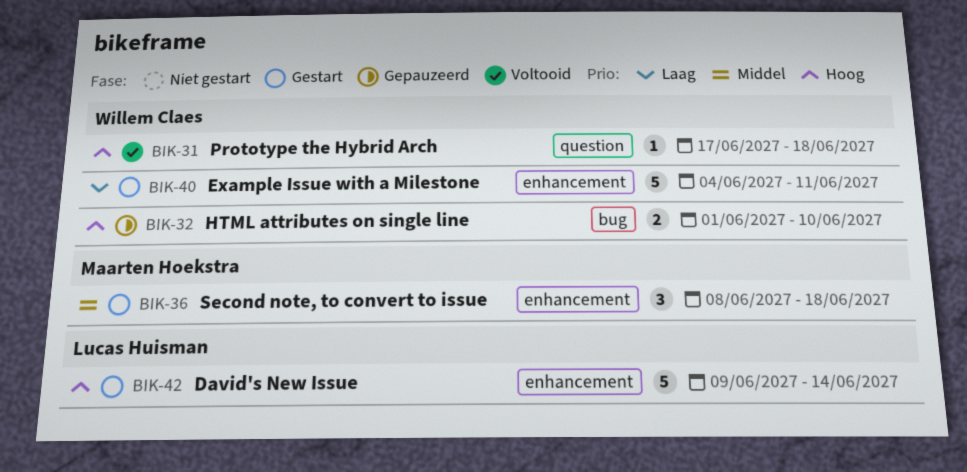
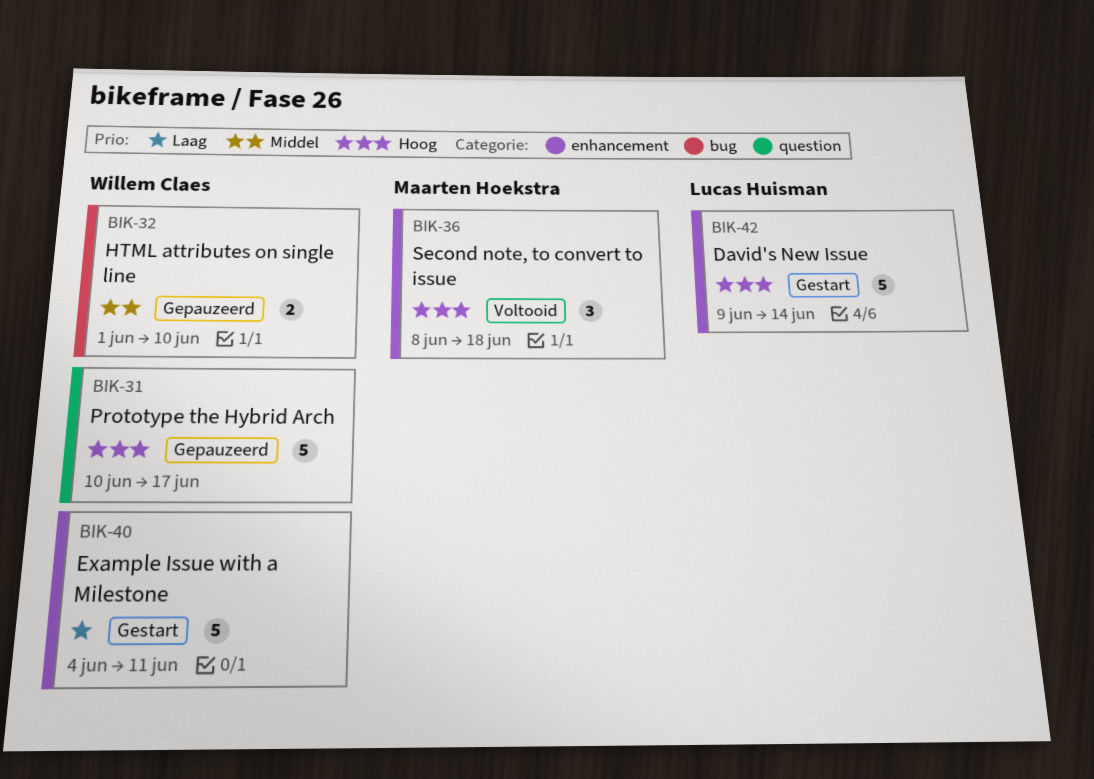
BIK-31, status: Voltooid -> Gepauzeerd
BIK-31, estimate: 1 -> 5
BIK-31, start: Jun 17 -> Jun 10
BIK-31, due: Jun 18 -> Jun 17
BIK-32, priority: Hoog -> Middel
BIK-36, status: Gestart -> Voltooid
BIK-36, priority: Middel -> Hoog

